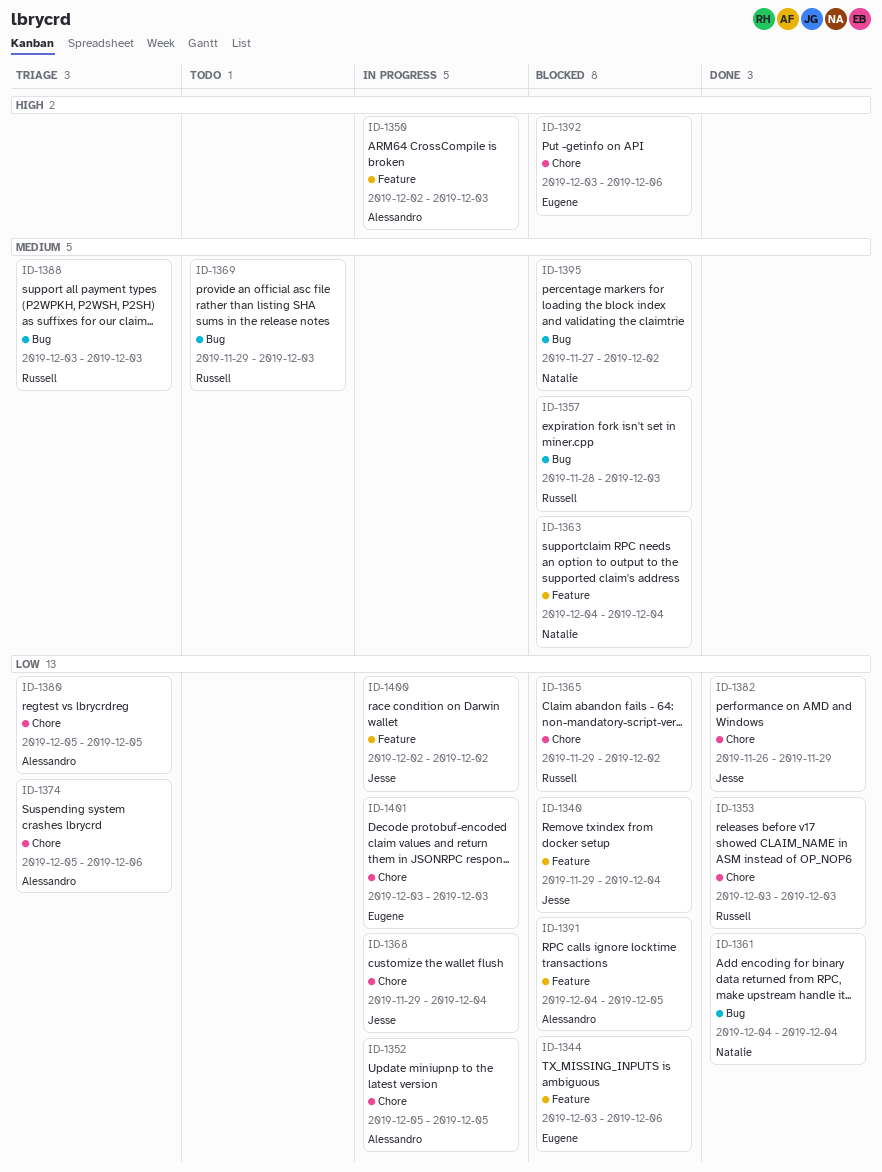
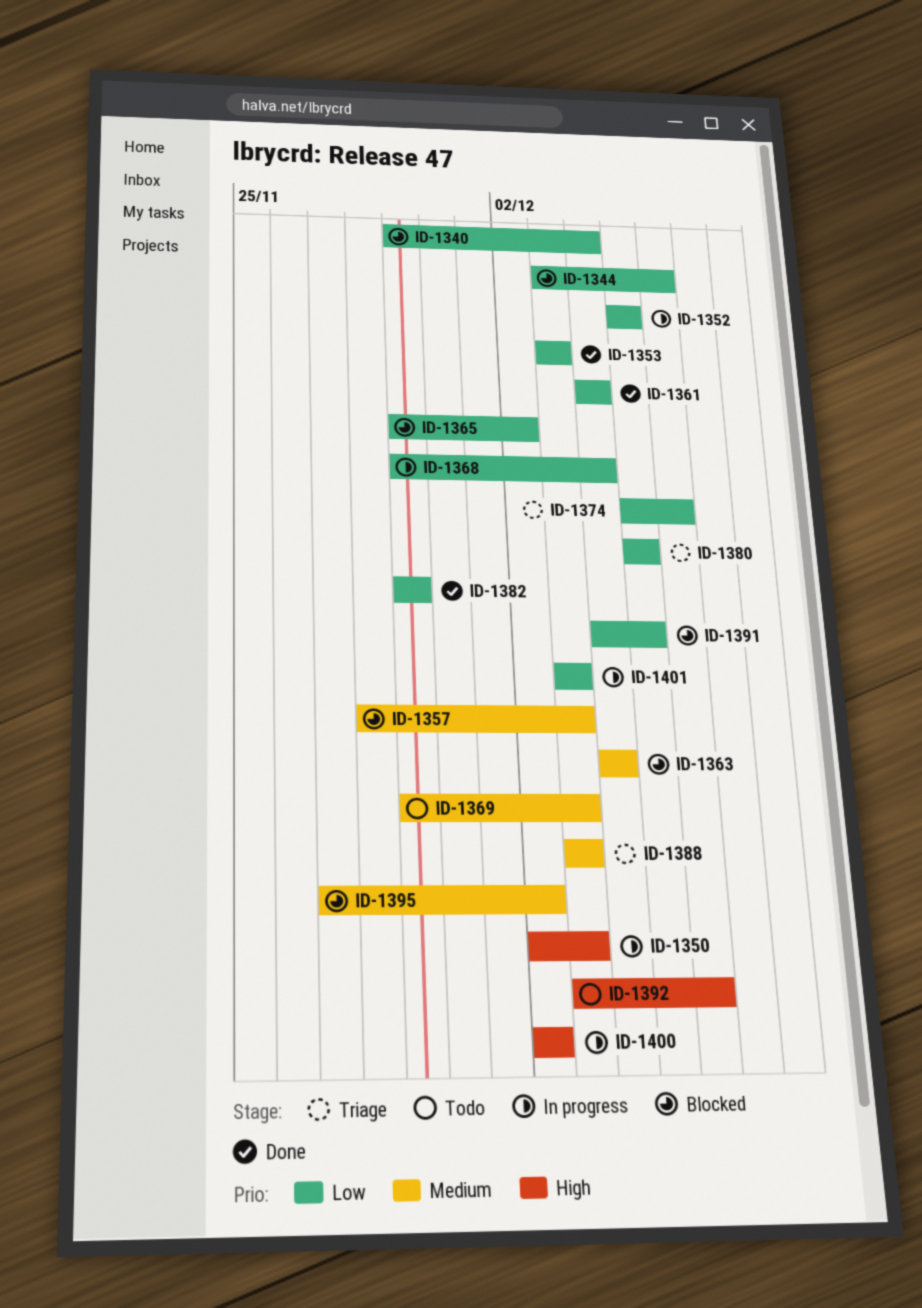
ID-1382, start: Nov 26 -> Nov 29
ID-1392, status: Blocked -> Todo
ID-1400, priority: Low -> High

